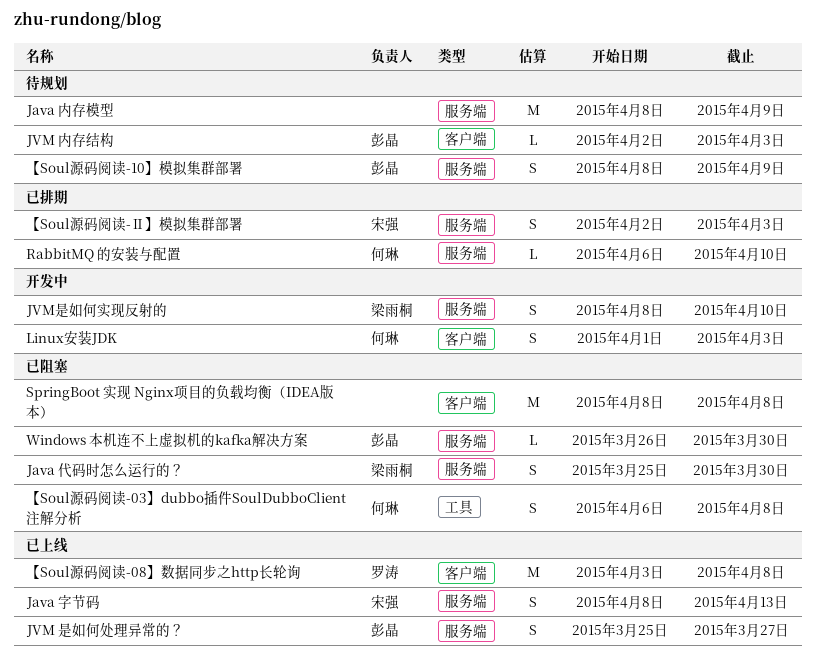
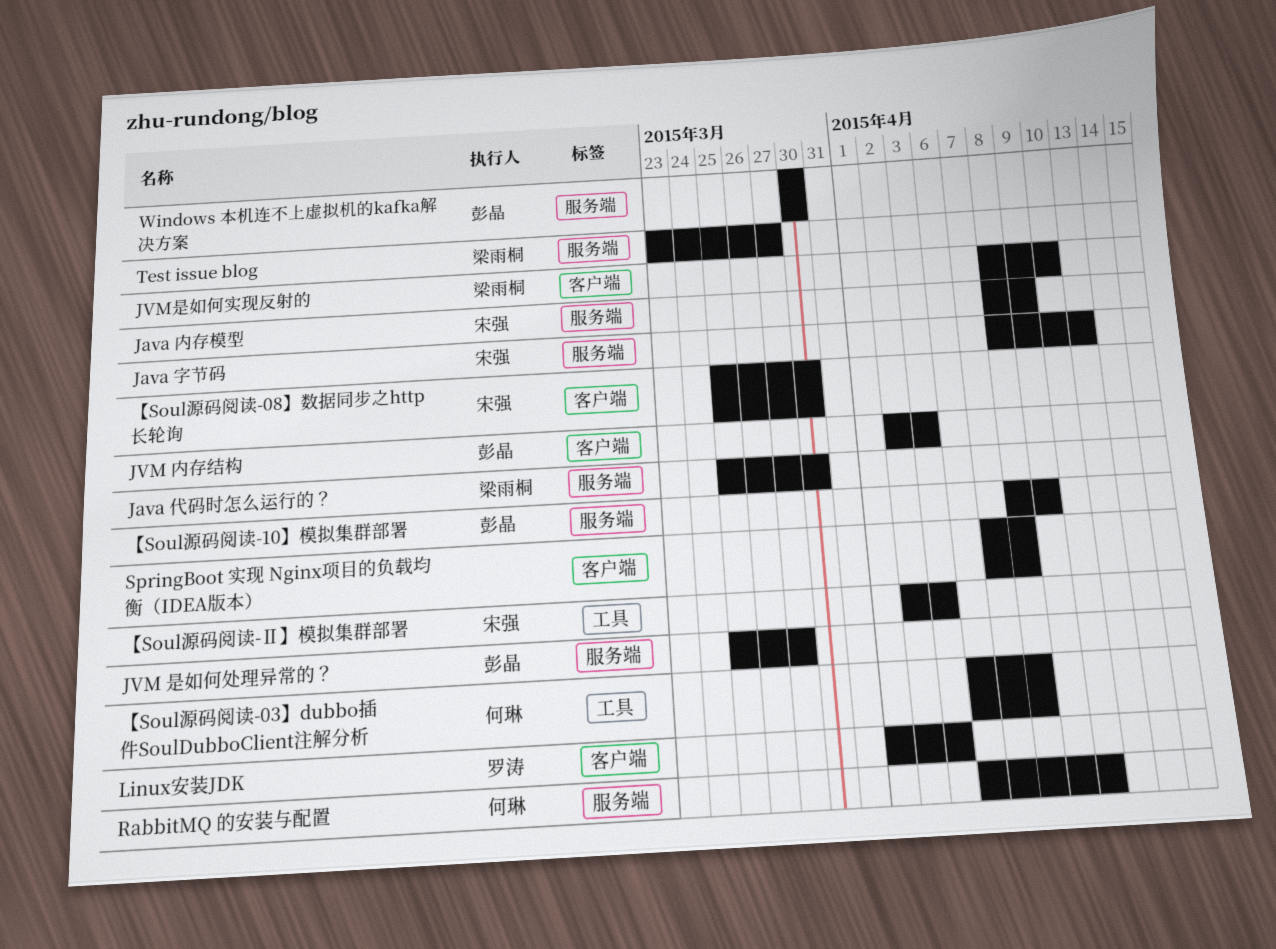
Java 内存模型, owner: none -> 宋强
JVM是如何实现反射的, label: 服务端 -> 客户端
Linux安装JDK, owner: 何琳 -> 罗涛
SpringBoot 实现 Nginx项目的负载均衡（IDEA版本）, start: Apr 8 -> Apr 7
Test issue blog: none -> present
Windows 本机连不上虚拟机的kafka解决方案, start: Mar 26 -> Mar 30
【Soul源码阅读-08】数据同步之http长轮询, owner: 罗涛 -> 宋强
【Soul源码阅读-08】数据同步之http长轮询, start: Apr 3 -> Mar 25
【Soul源码阅读-08】数据同步之http长轮询, due: Apr 8 -> Mar 30
【Soul源码阅读-Ⅱ】模拟集群部署, label: 服务端 -> 工具

